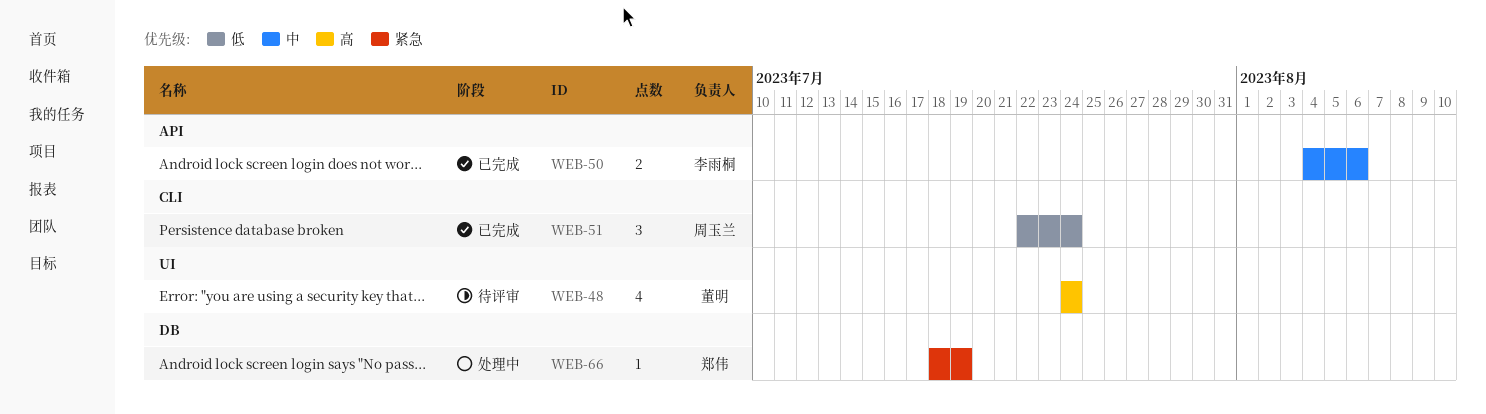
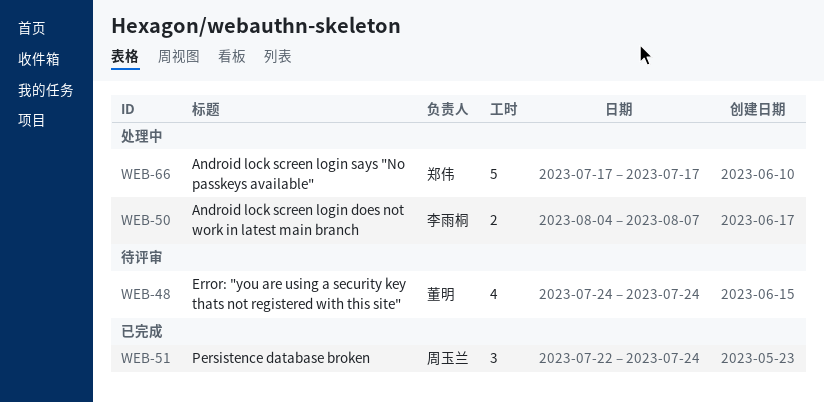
WEB-50, status: 已完成 -> 处理中
WEB-50, due: Aug 6 -> Aug 7
WEB-66, estimate: 1 -> 5
WEB-66, start: Jul 18 -> Jul 17
WEB-66, due: Jul 19 -> Jul 17

